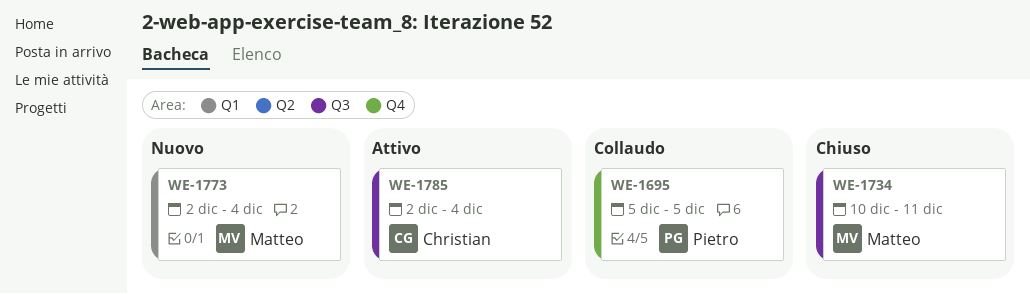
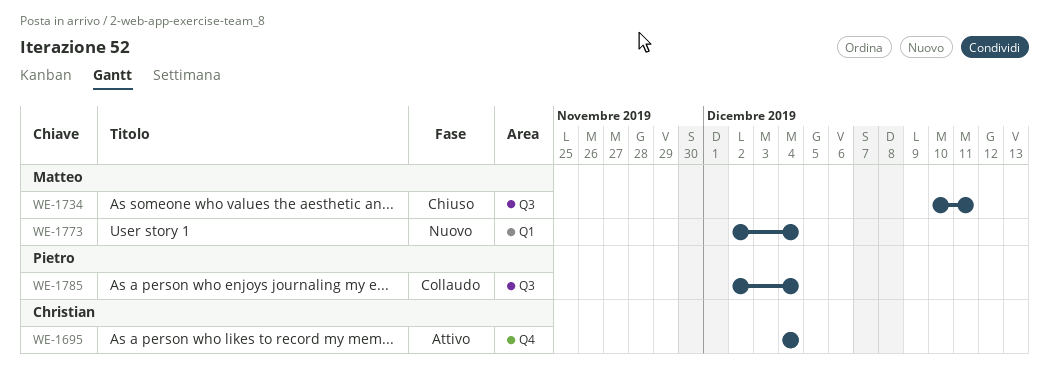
WE-1695, status: Collaudo -> Attivo
WE-1695, owner: Pietro -> Christian
WE-1695, start: Dec 5 -> Dec 4
WE-1695, due: Dec 5 -> Dec 4
WE-1785, status: Attivo -> Collaudo
WE-1785, owner: Christian -> Pietro

